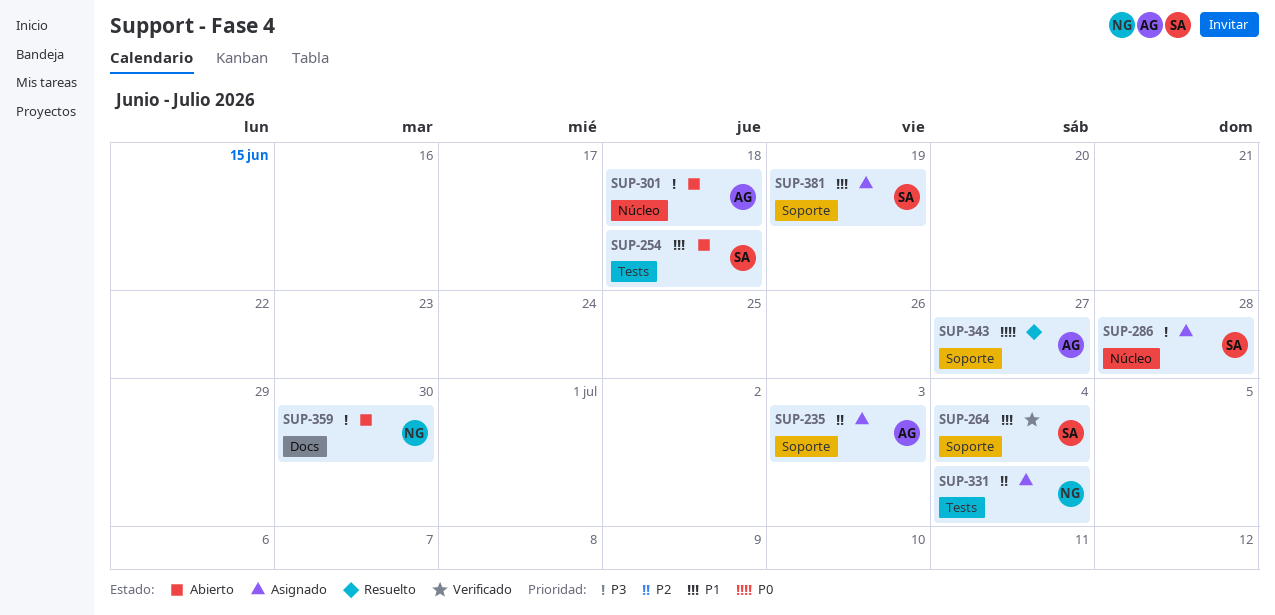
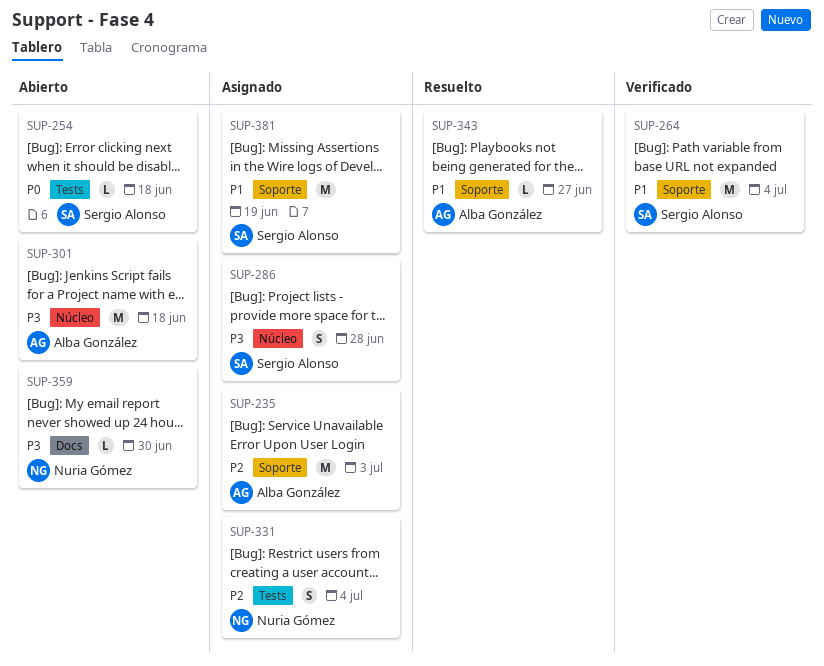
SUP-254, priority: P1 -> P0
SUP-343, priority: P0 -> P1

